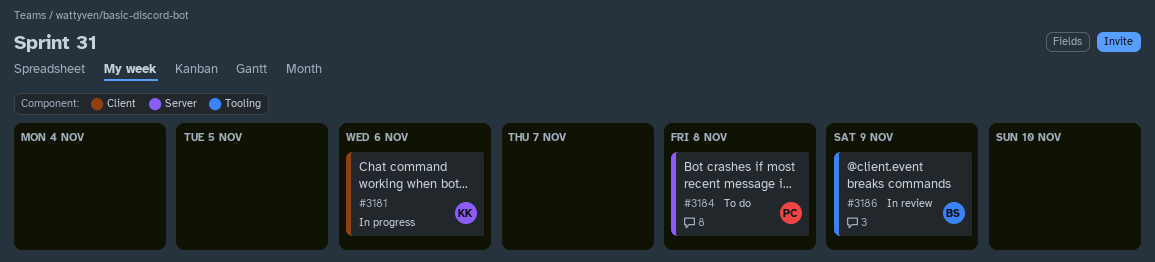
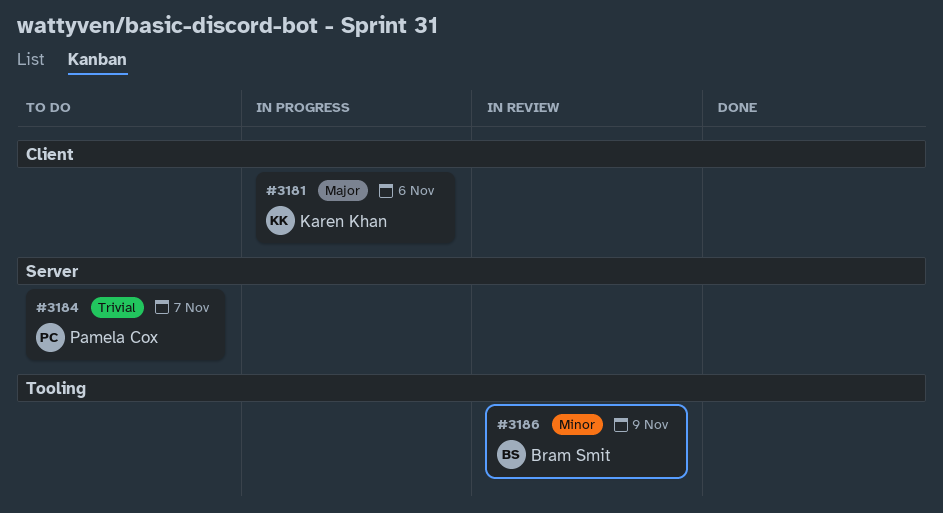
#3184, due: Nov 8 -> Nov 7

